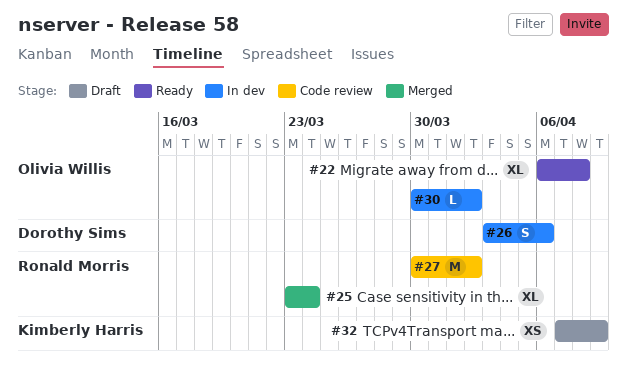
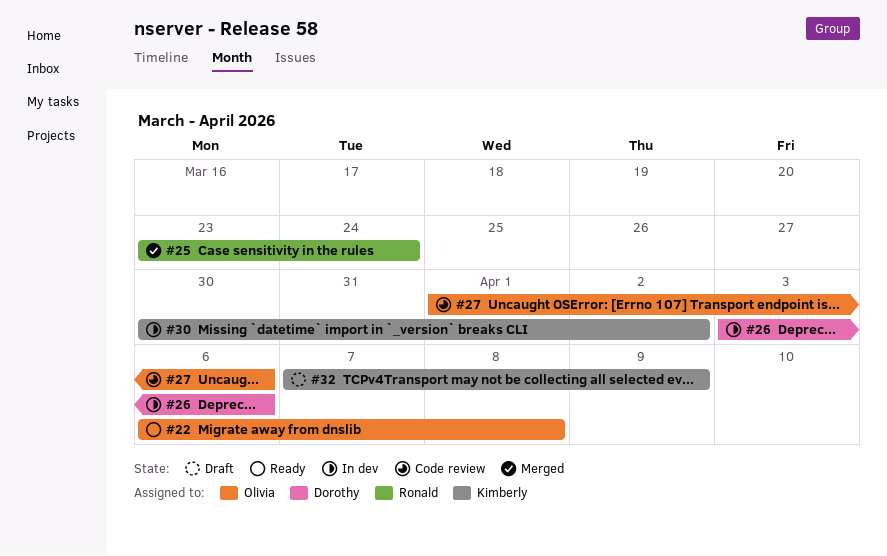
#27, owner: Ronald Morris -> Olivia Willis
#27, start: Mar 30 -> Apr 1
#27, due: Apr 2 -> Apr 6
#30, owner: Olivia Willis -> Kimberly Harris

